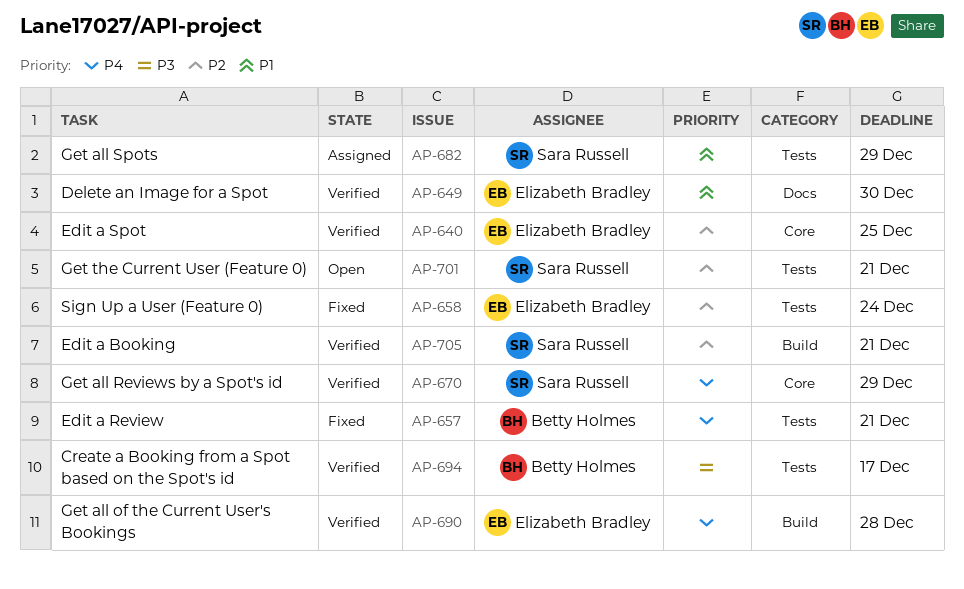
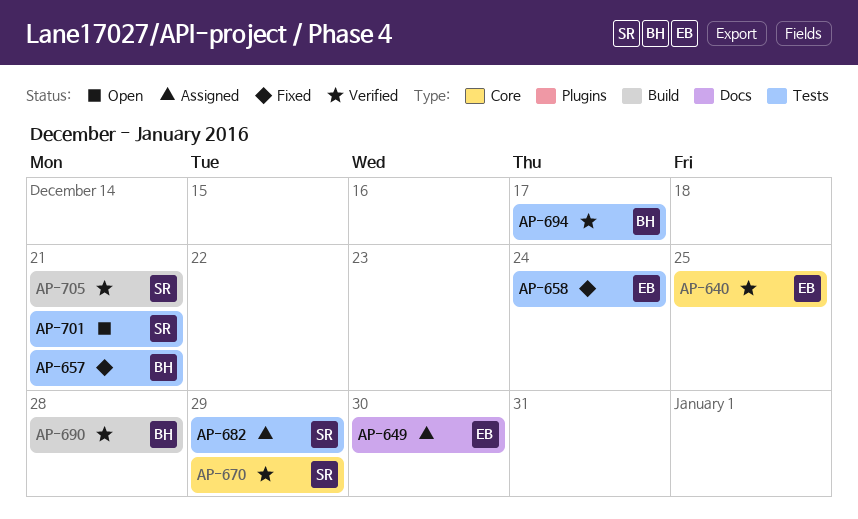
AP-649, status: Verified -> Assigned
AP-690, owner: Elizabeth Bradley -> Betty Holmes

